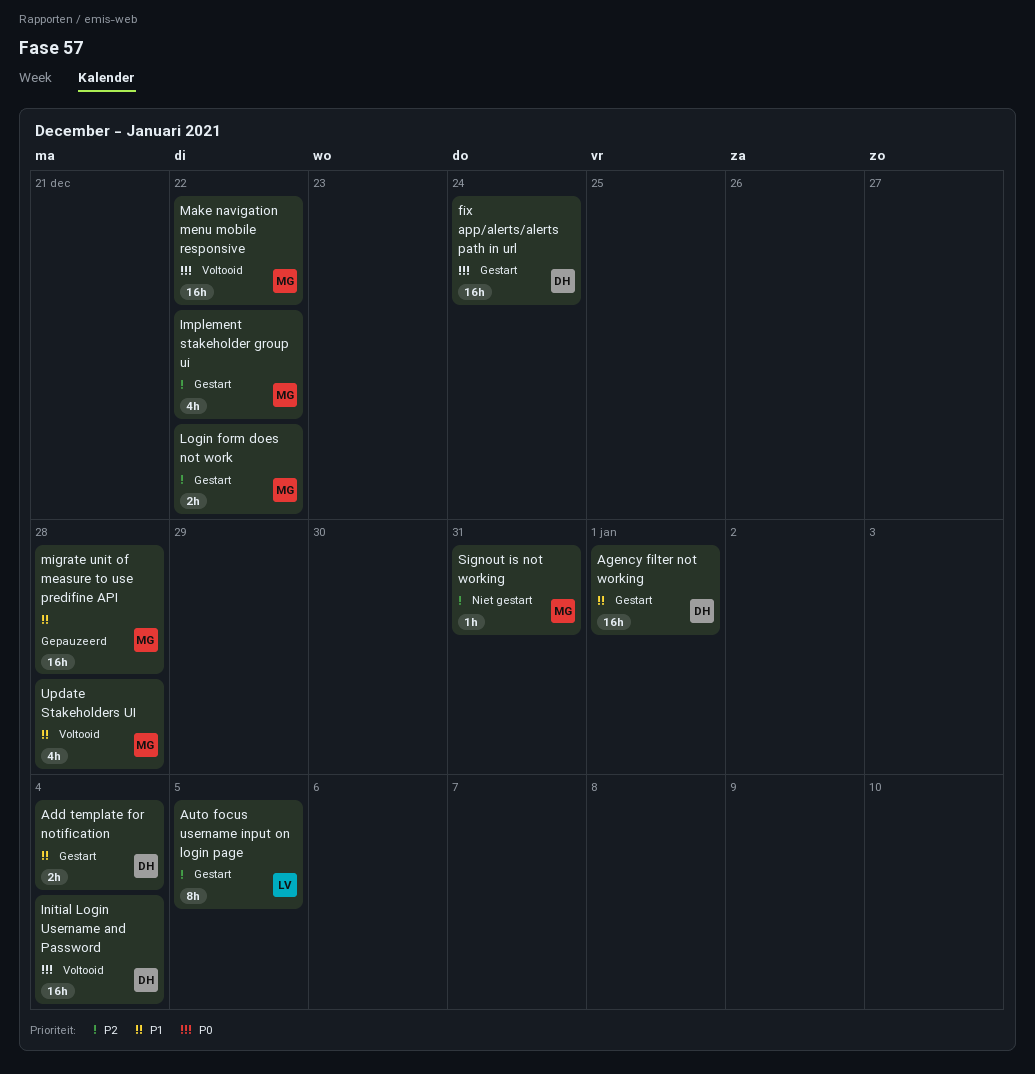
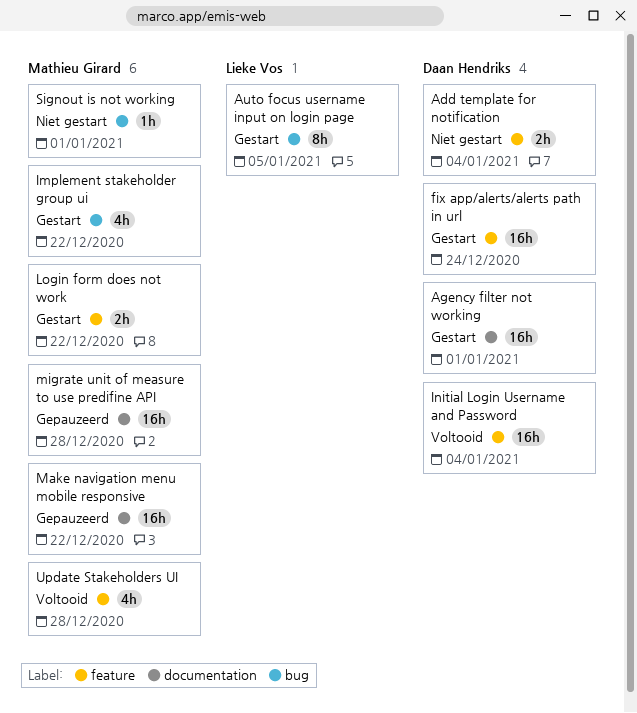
Add template for notification, status: Gestart -> Niet gestart
Make navigation menu mobile responsive, status: Voltooid -> Gepauzeerd
Signout is not working, due: Dec 31 -> Jan 1

